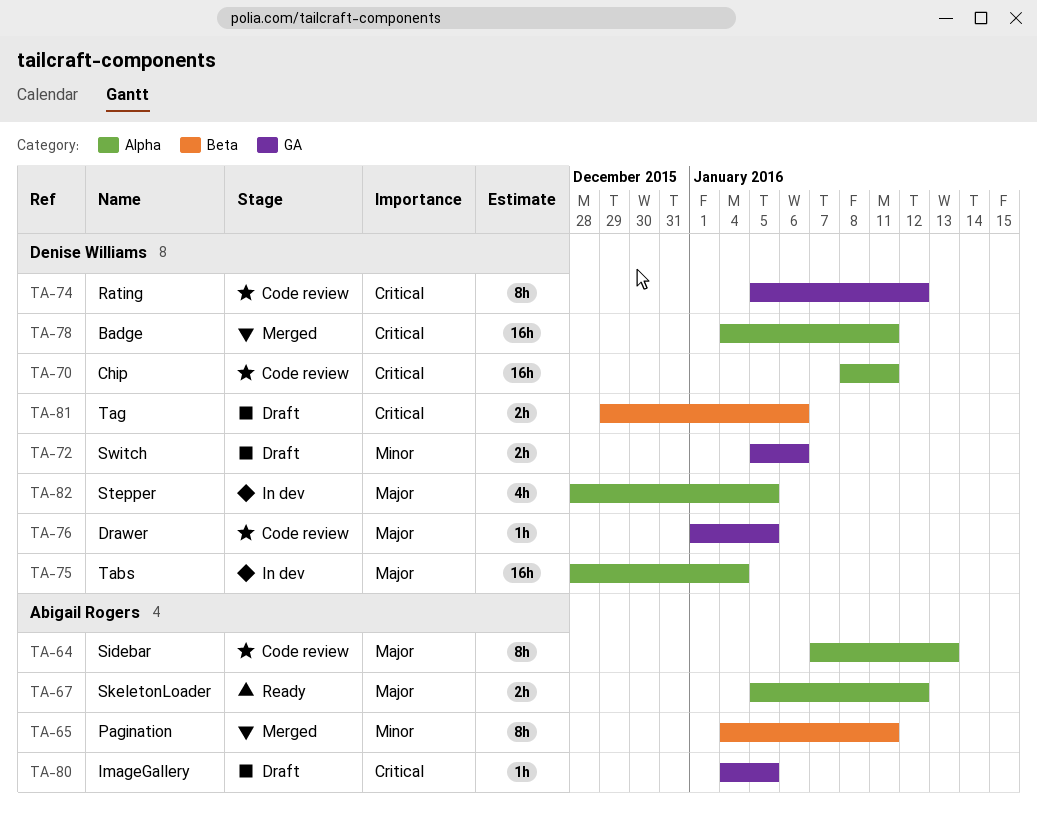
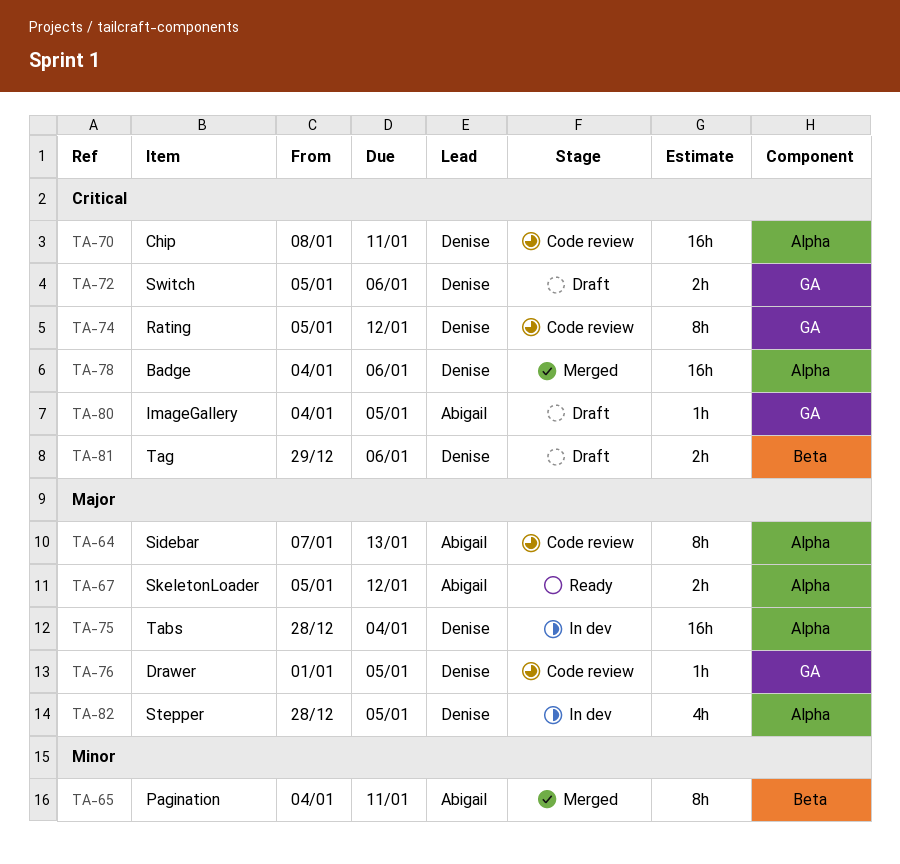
TA-72, priority: Minor -> Critical
TA-78, due: Jan 11 -> Jan 6

